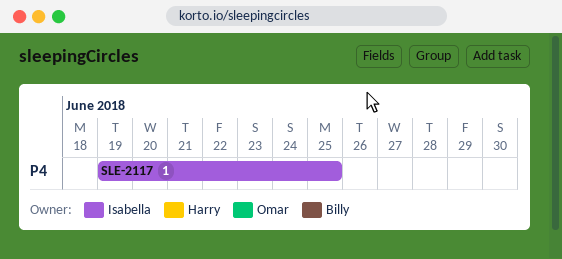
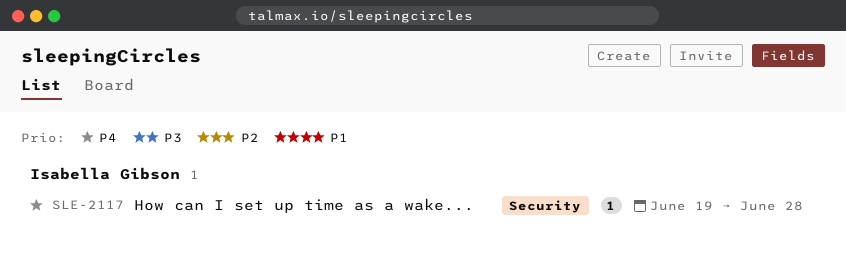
SLE-2117, due: Jun 25 -> Jun 28

